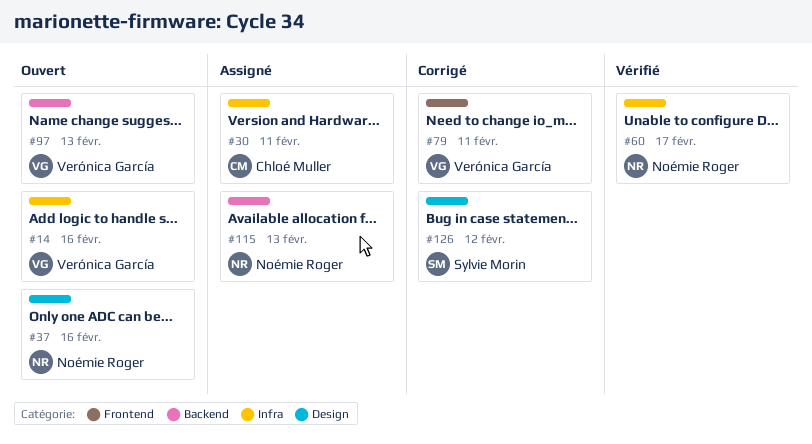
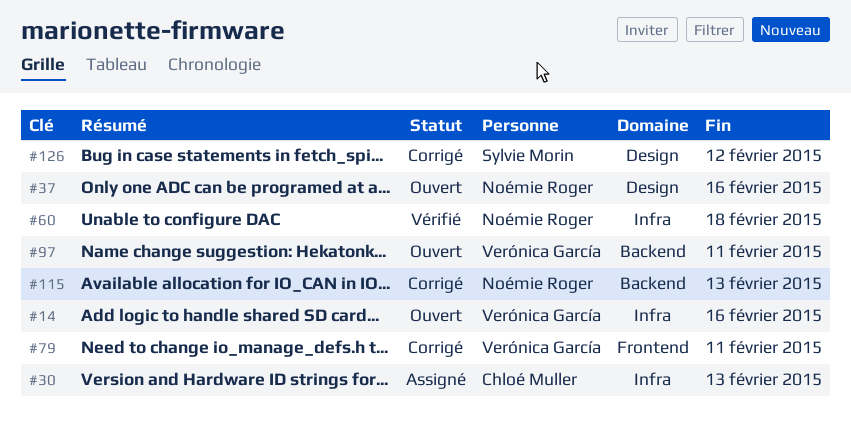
#30, due: Feb 11 -> Feb 13
#60, due: Feb 17 -> Feb 18
#97, due: Feb 13 -> Feb 11
#115, status: Assigné -> Corrigé

